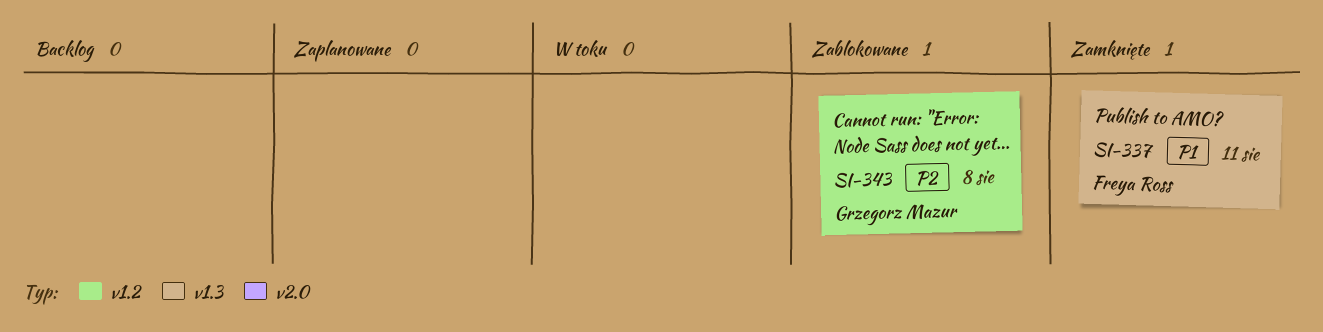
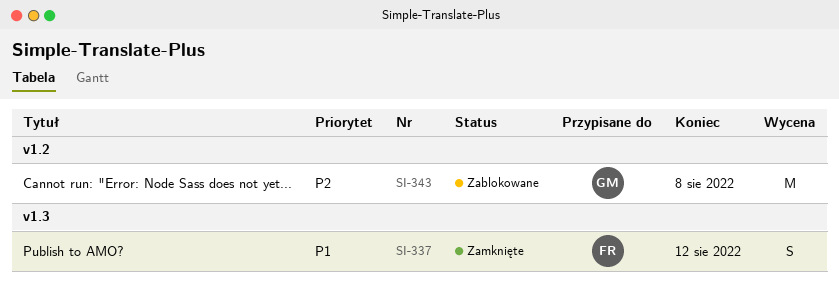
SI-337, due: Aug 11 -> Aug 12

